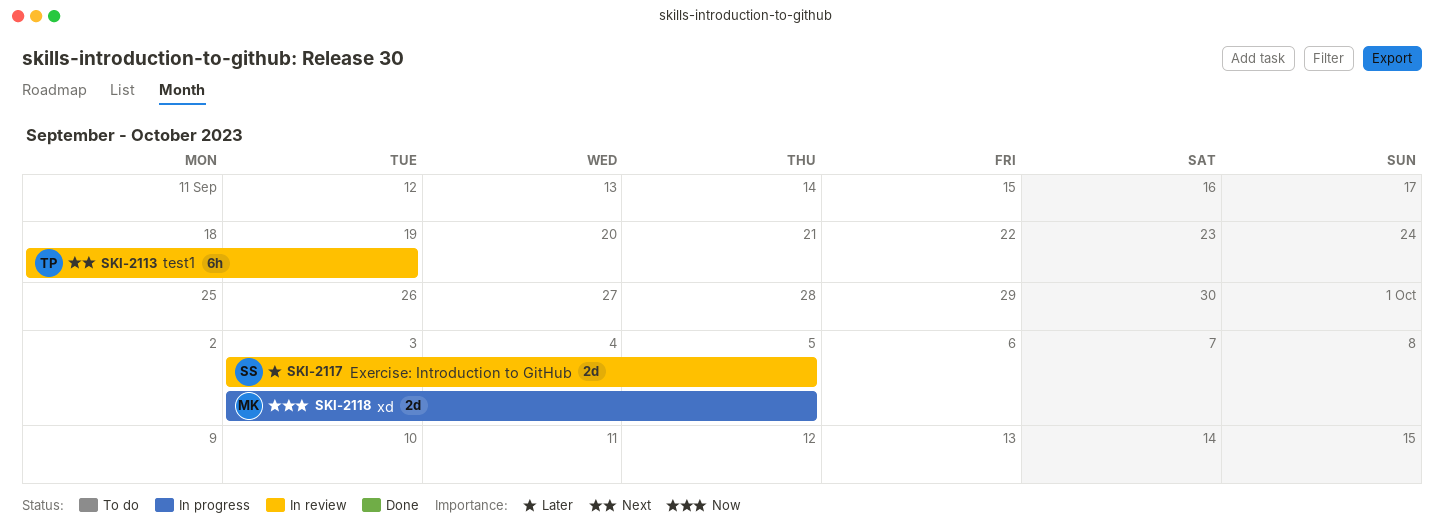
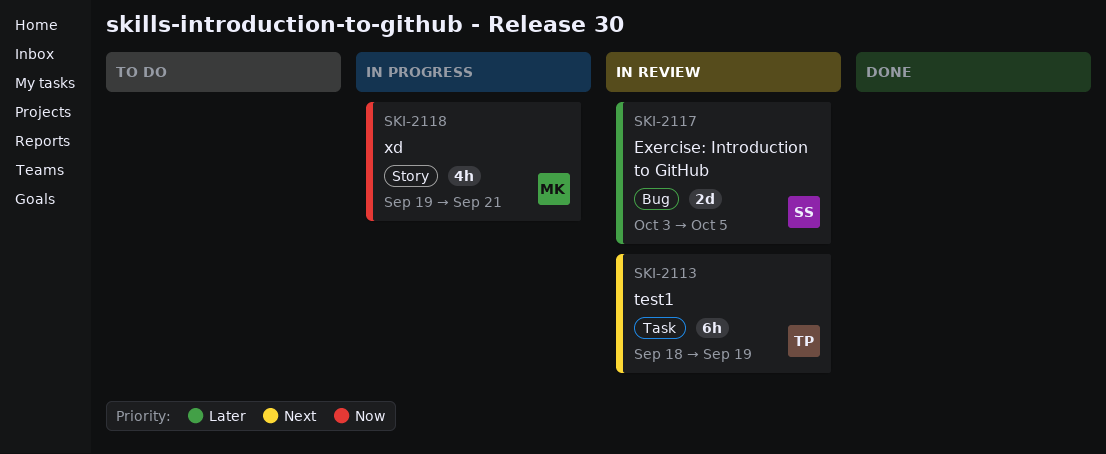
SKI-2118, estimate: 2d -> 4h
SKI-2118, start: Oct 3 -> Sep 19
SKI-2118, due: Oct 5 -> Sep 21

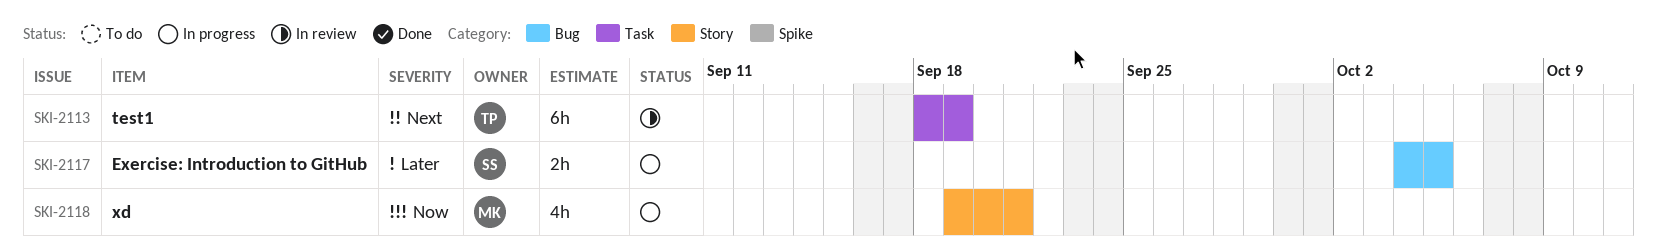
SKI-2117, status: In review -> In progress
SKI-2117, estimate: 2d -> 2h
SKI-2117, start: Oct 3 -> Oct 4

